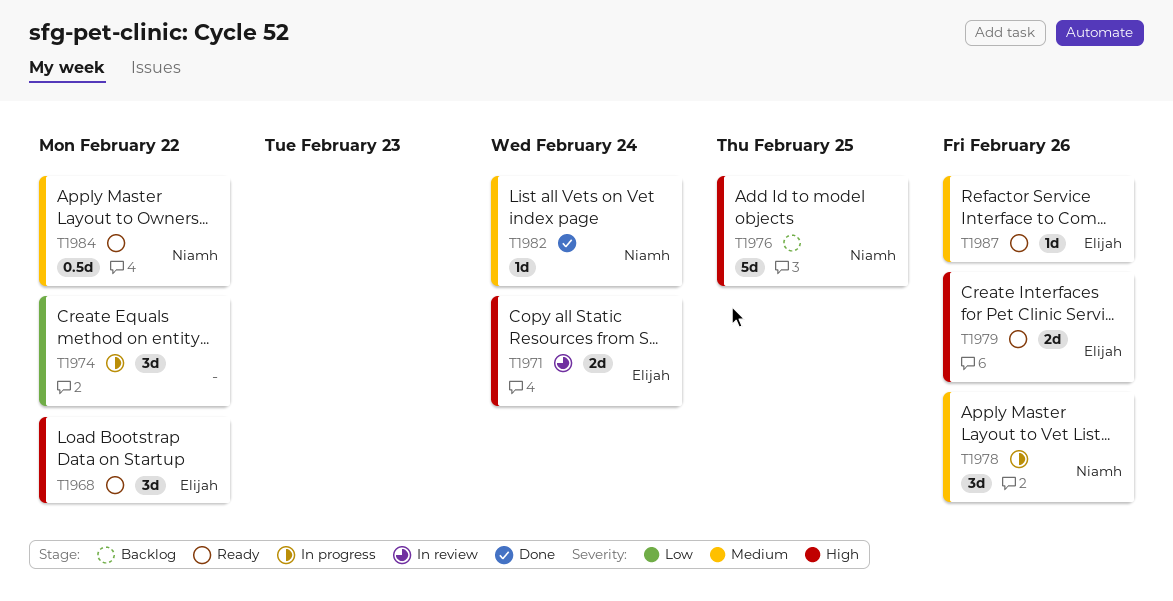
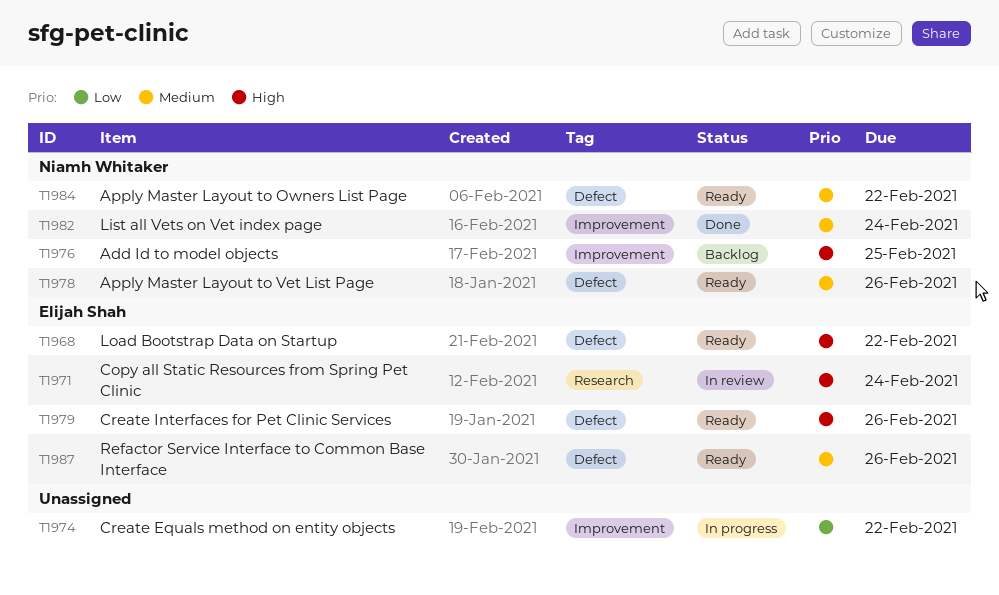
T1978, status: In progress -> Ready

